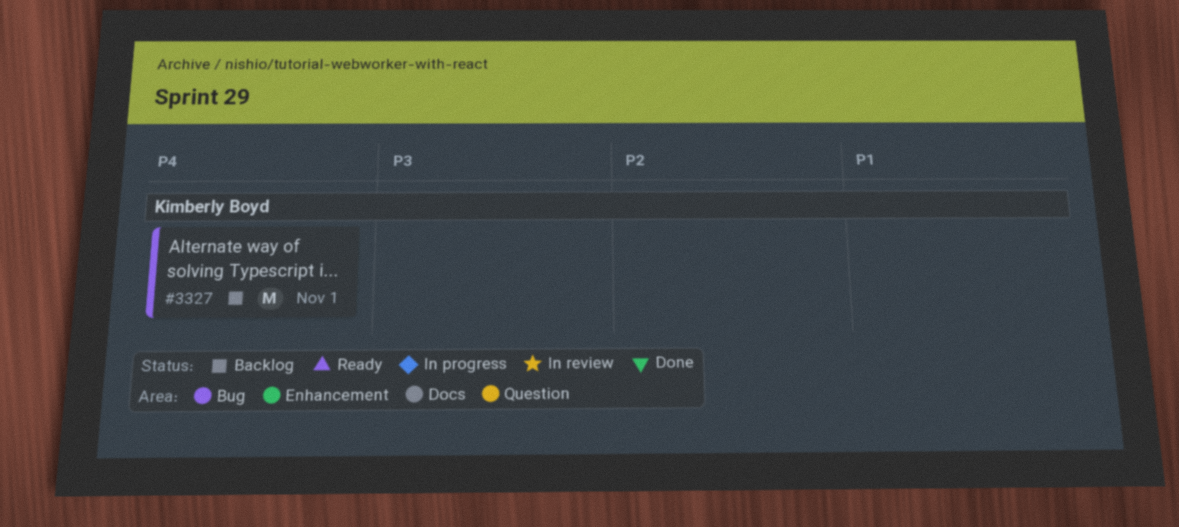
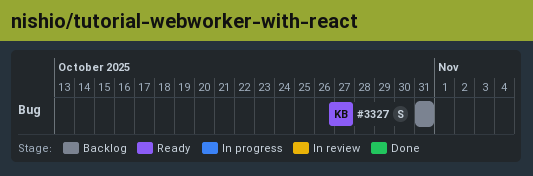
#3327, estimate: M -> S
#3327, due: Nov 1 -> Oct 31

